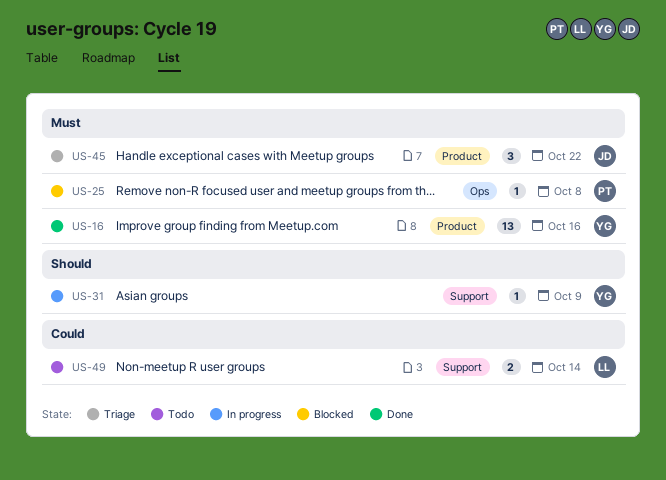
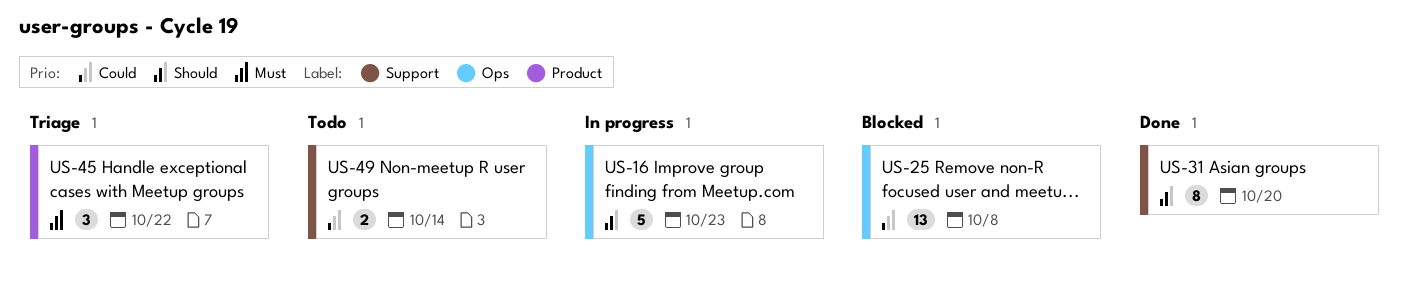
US-16, status: Done -> In progress
US-16, priority: Must -> Should
US-16, label: Product -> Ops
US-16, estimate: 13 -> 5
US-16, due: Oct 16 -> Oct 23
US-25, priority: Must -> Could
US-25, estimate: 1 -> 13
US-31, status: In progress -> Done
US-31, estimate: 1 -> 8
US-31, due: Oct 9 -> Oct 20

